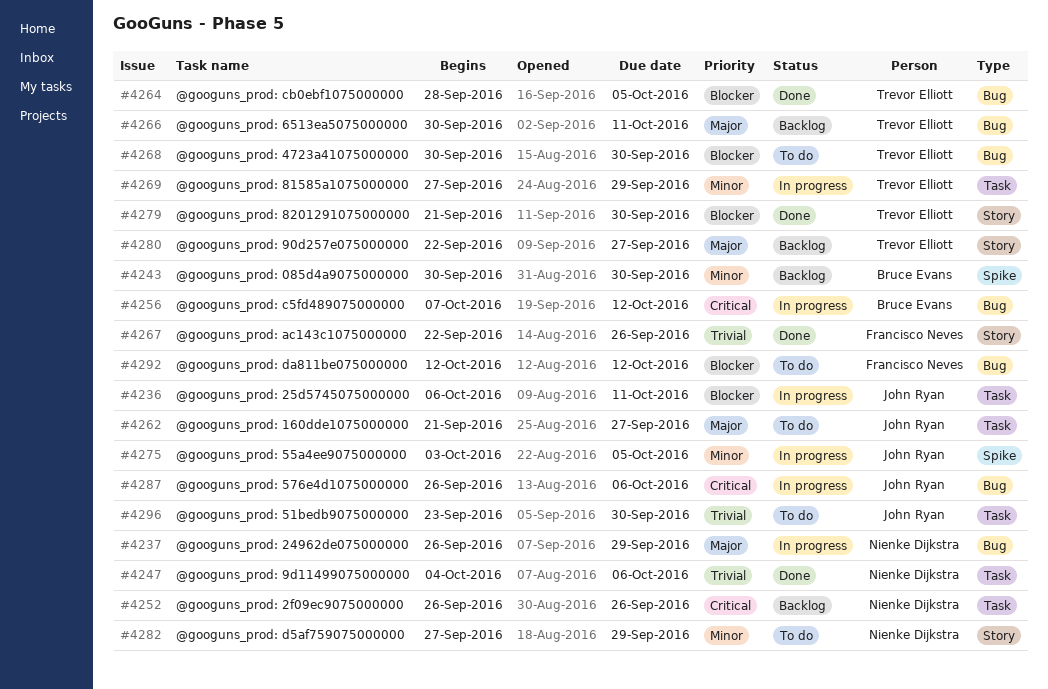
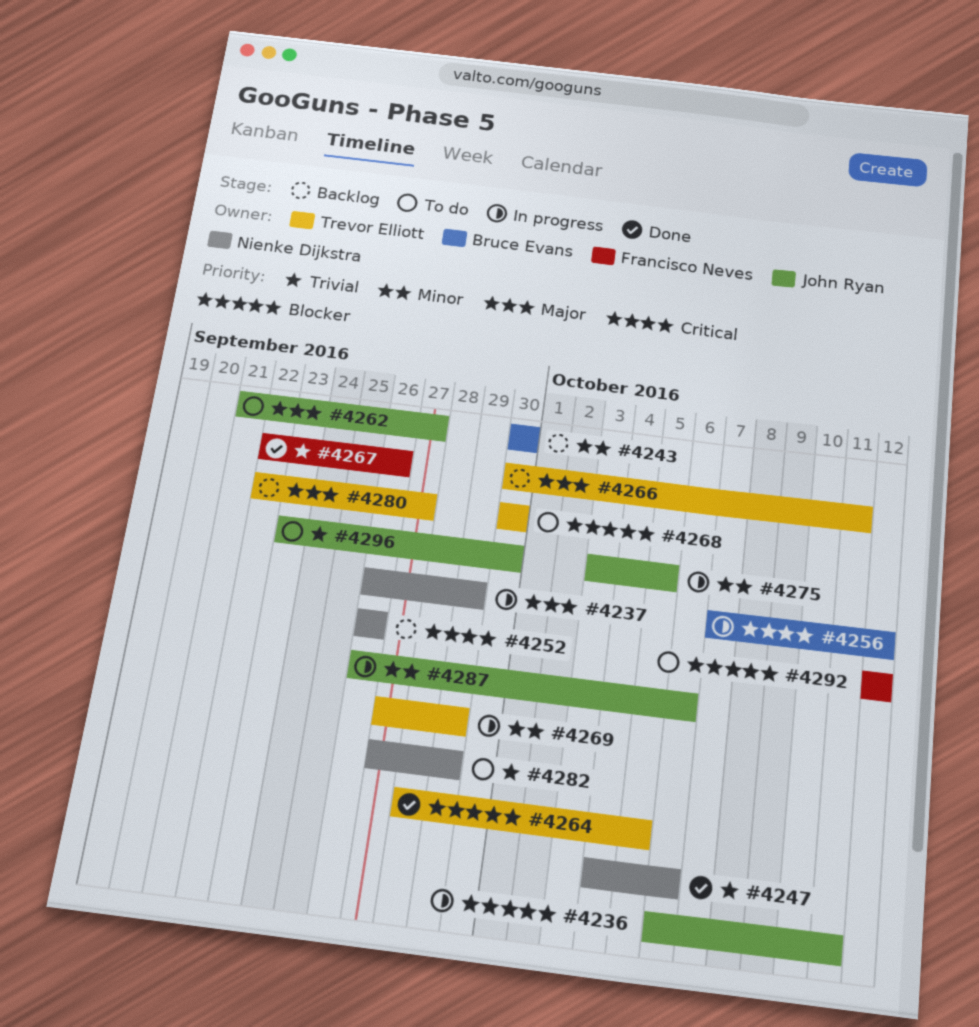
#4279: present -> none
#4282, priority: Minor -> Trivial
#4287, priority: Critical -> Minor

